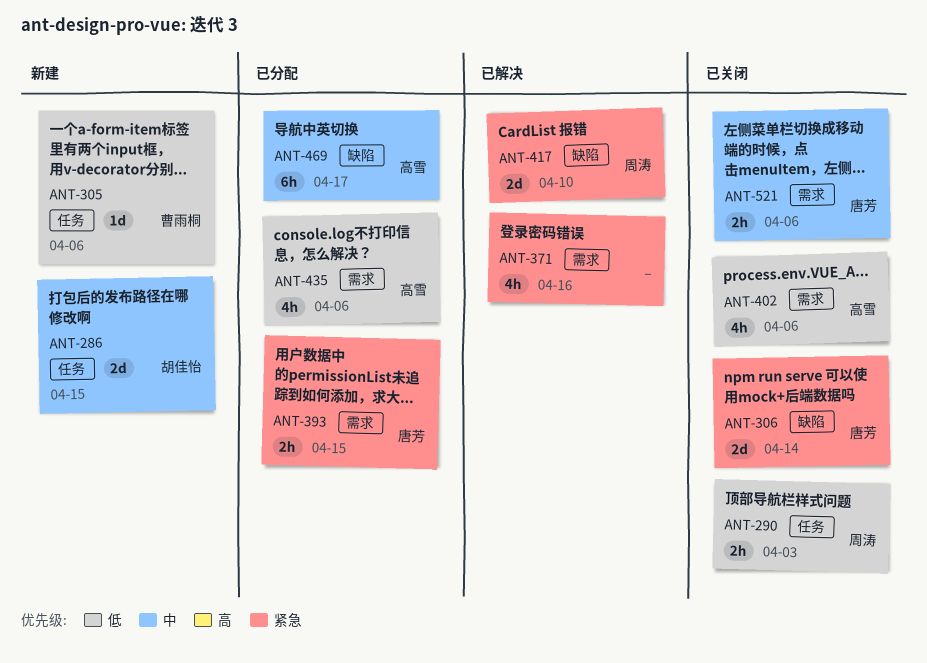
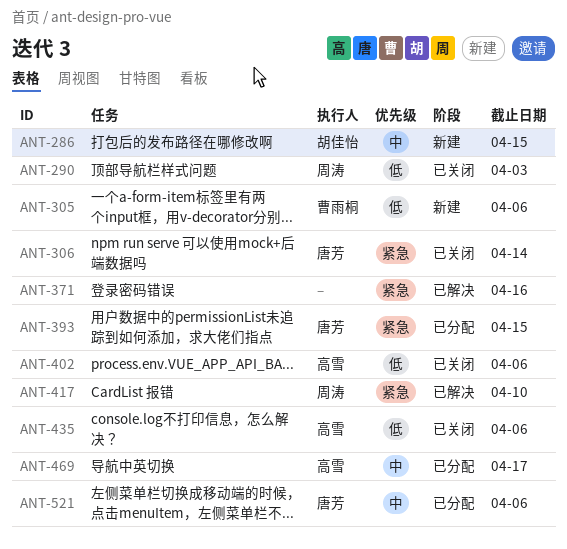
ANT-435, status: 已分配 -> 已关闭
ANT-521, status: 已关闭 -> 已分配

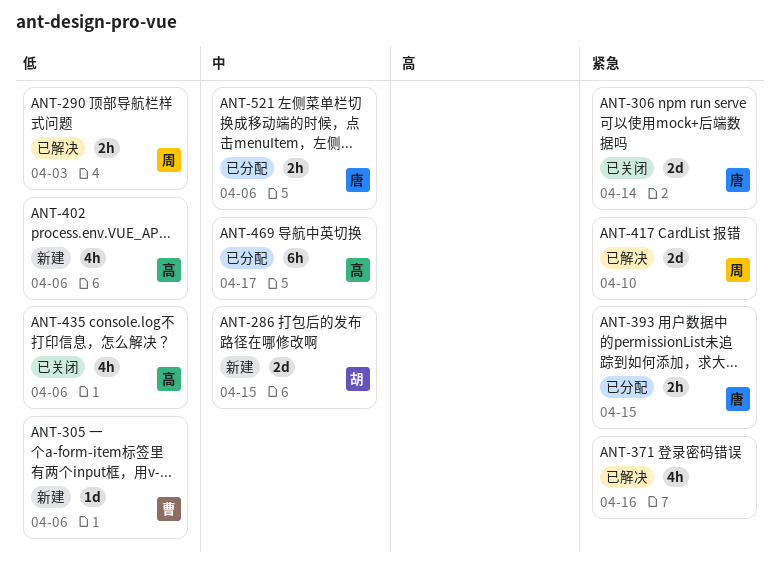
ANT-290, status: 已关闭 -> 已解决
ANT-402, status: 已关闭 -> 新建

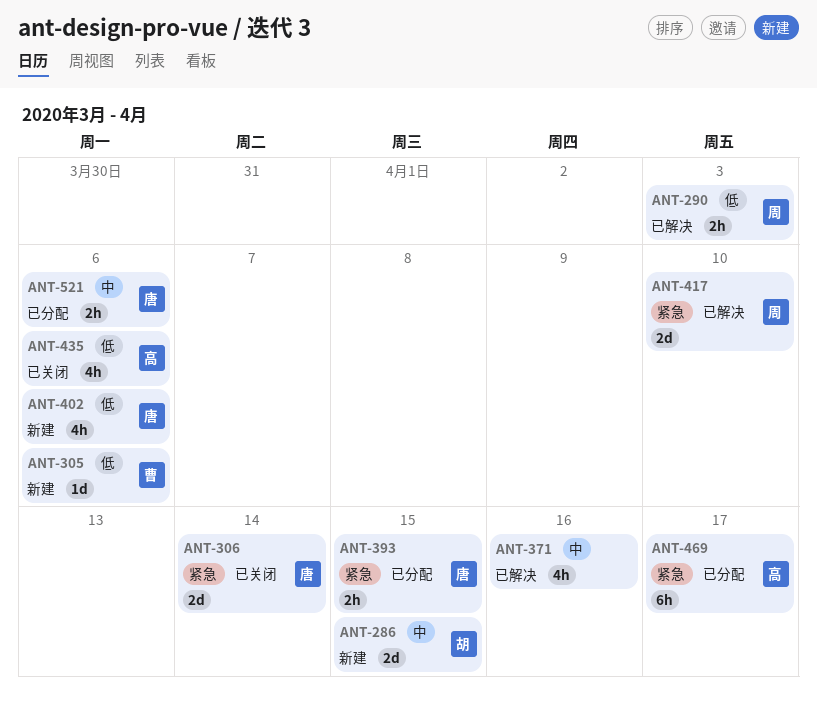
ANT-371, priority: 紧急 -> 中
ANT-402, owner: 高 -> 唐
ANT-469, priority: 中 -> 紧急

